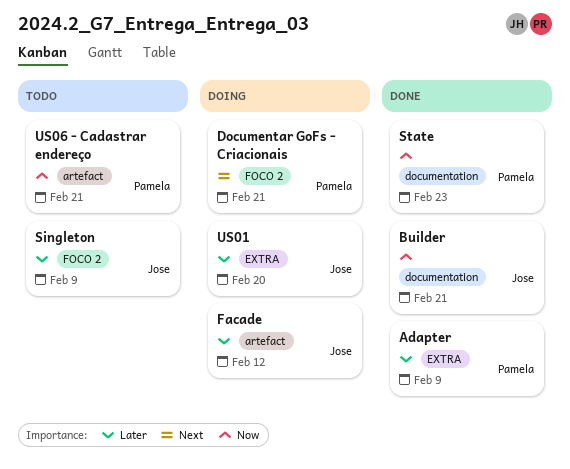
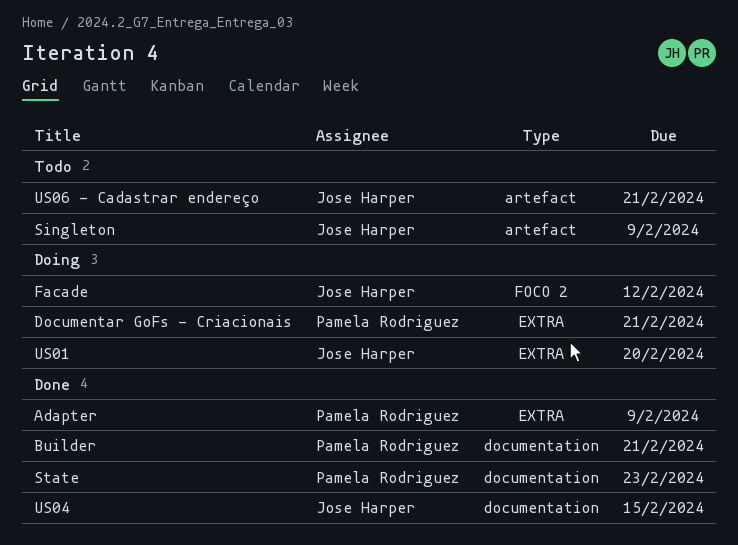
Builder, owner: Jose Harper -> Pamela Rodriguez
Documentar GoFs - Criacionais, label: FOCO 2 -> EXTRA
Facade, label: artefact -> FOCO 2
Singleton, label: FOCO 2 -> artefact
US04: none -> present
US06 - Cadastrar endereço, owner: Pamela Rodriguez -> Jose Harper

